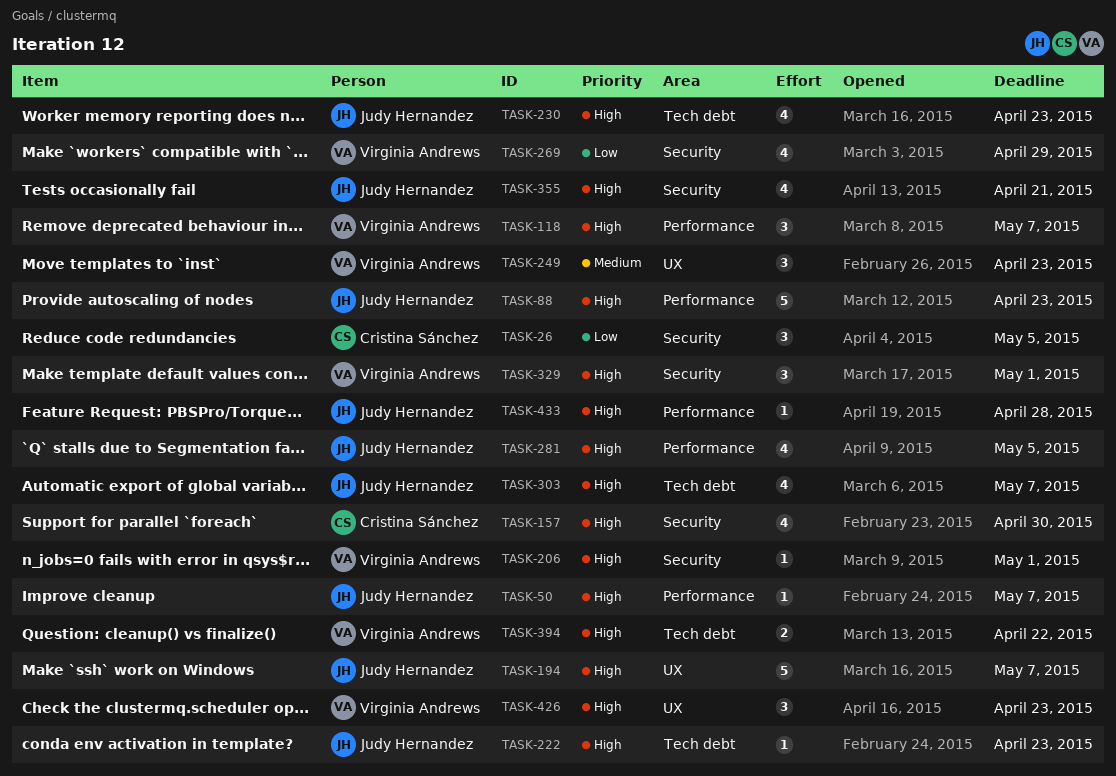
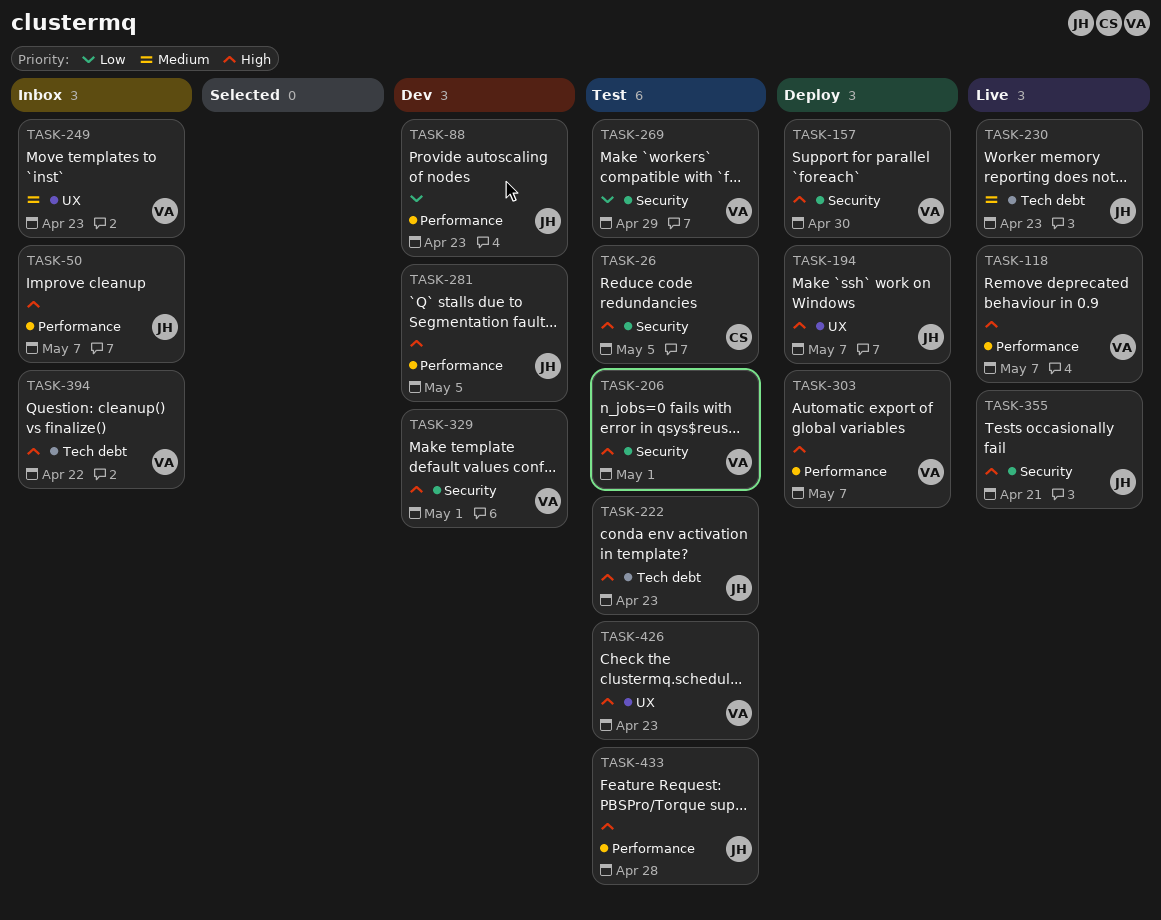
TASK-26, priority: Low -> High
TASK-88, priority: High -> Low
TASK-157, owner: Cristina Sánchez -> Virginia Andrews
TASK-230, priority: High -> Medium
TASK-303, owner: Judy Hernandez -> Virginia Andrews
TASK-303, label: Tech debt -> Performance

